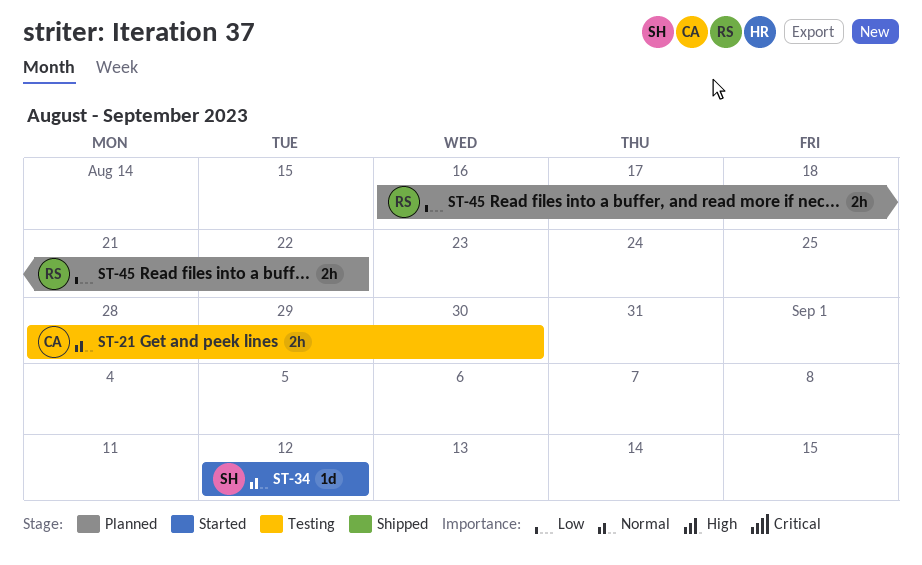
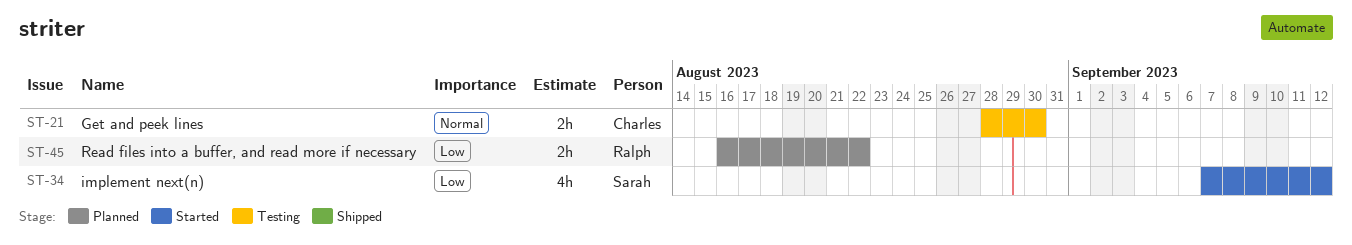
ST-34, priority: Normal -> Low
ST-34, estimate: 1d -> 4h
ST-34, start: Sep 12 -> Sep 7

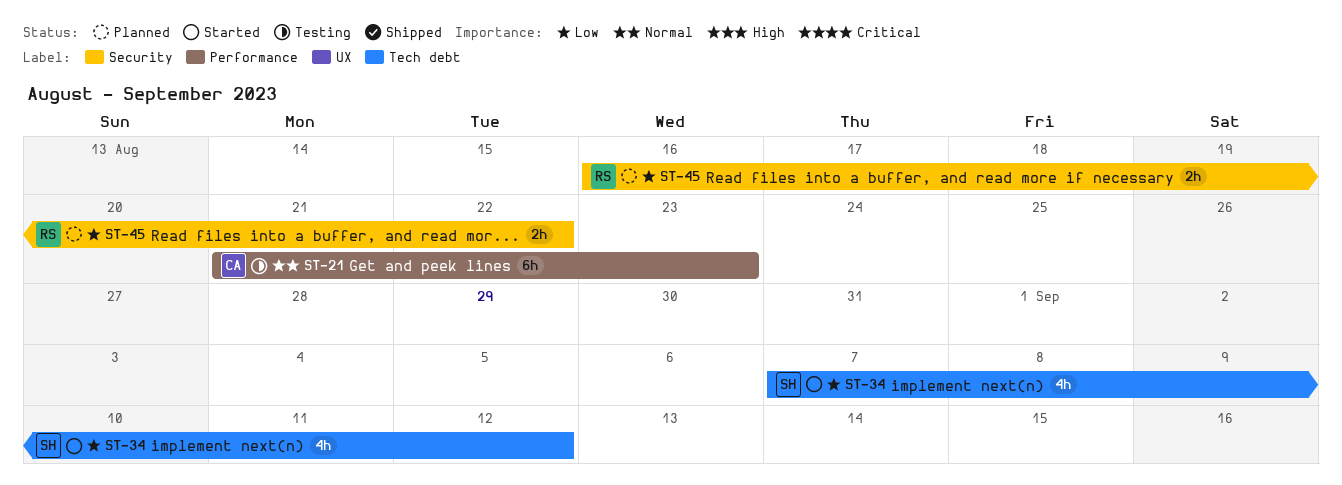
ST-21, estimate: 2h -> 6h
ST-21, start: Aug 28 -> Aug 21
ST-21, due: Aug 30 -> Aug 23

